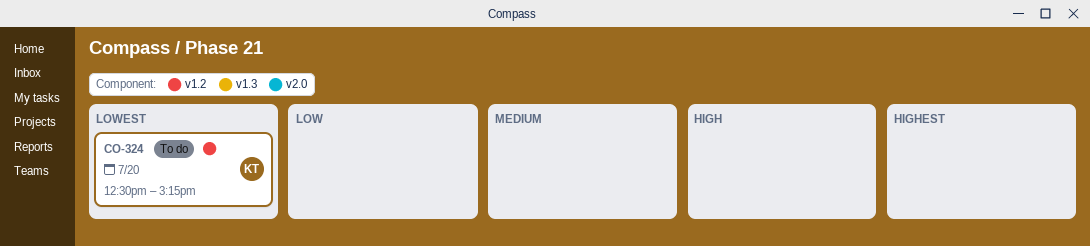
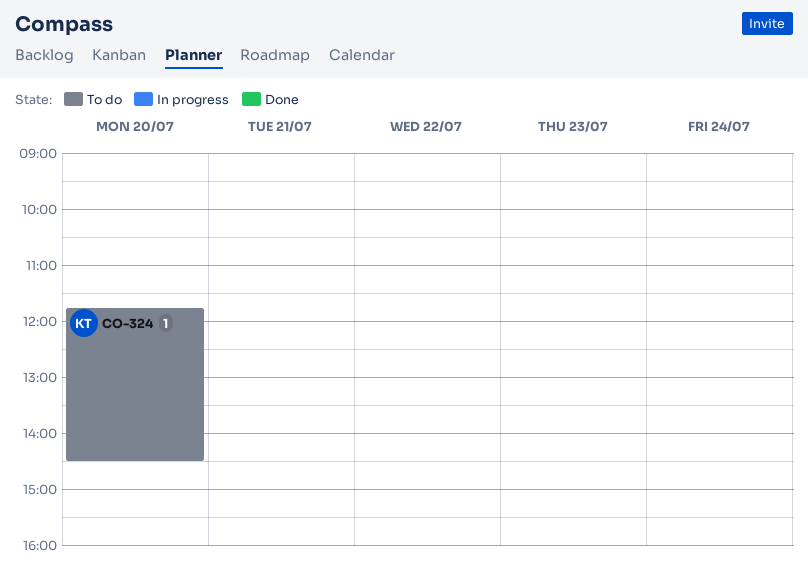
CO-324, begins: 12:30 -> 11:45
CO-324, ends: 15:15 -> 14:30

